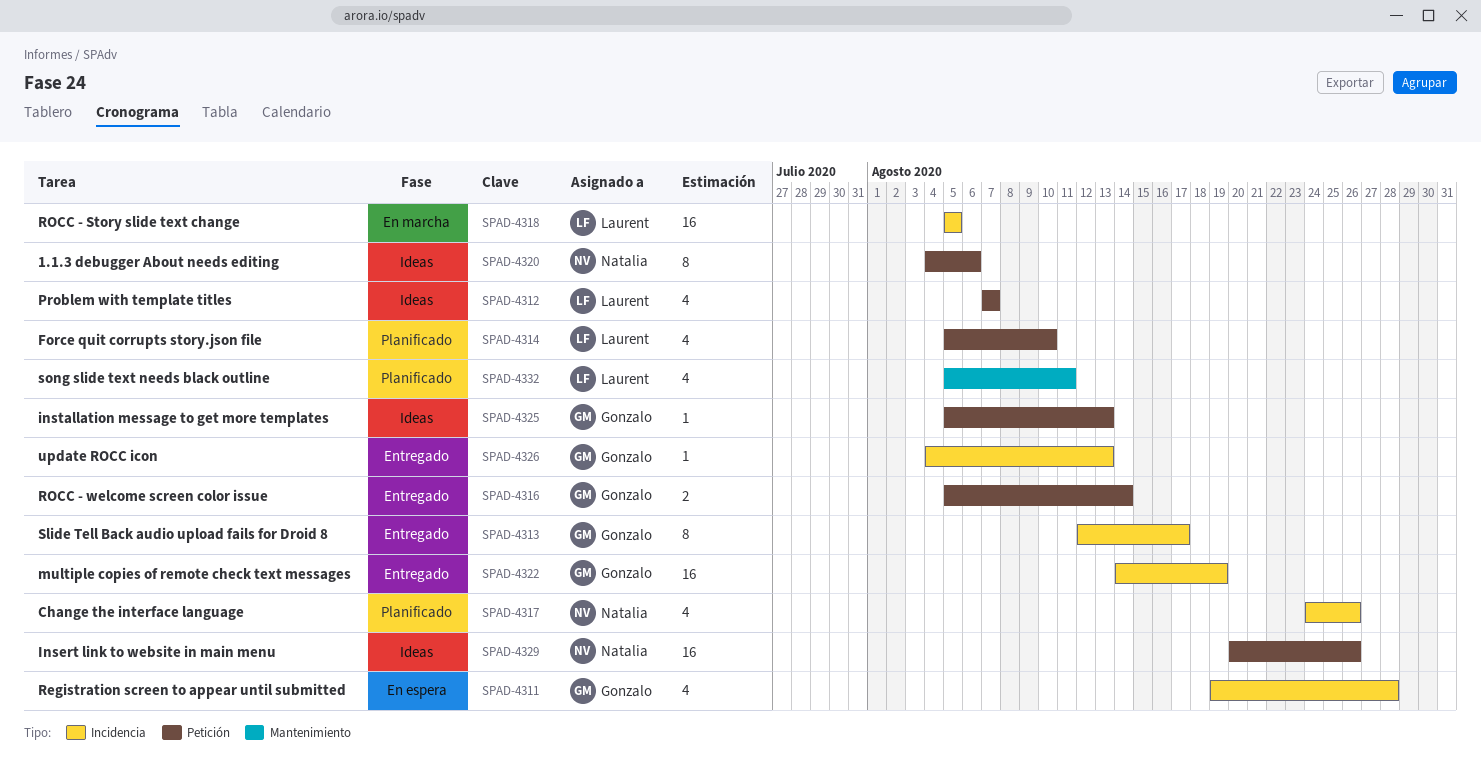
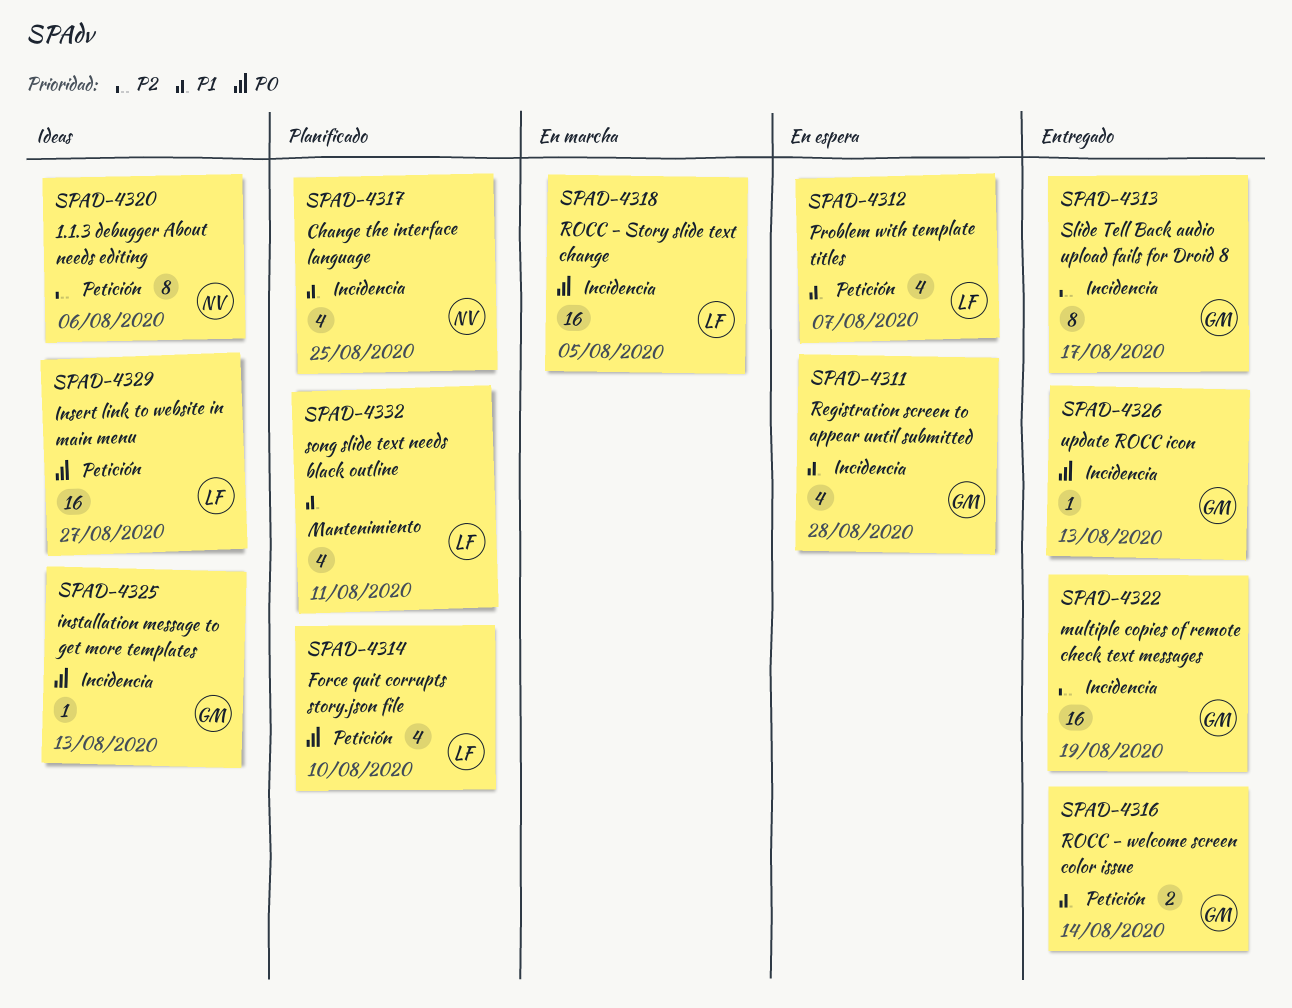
SPAD-4312, status: Ideas -> En espera
SPAD-4317, due: Aug 26 -> Aug 25
SPAD-4325, label: Petición -> Incidencia
SPAD-4329, owner: Natalia -> Laurent
SPAD-4329, due: Aug 26 -> Aug 27

